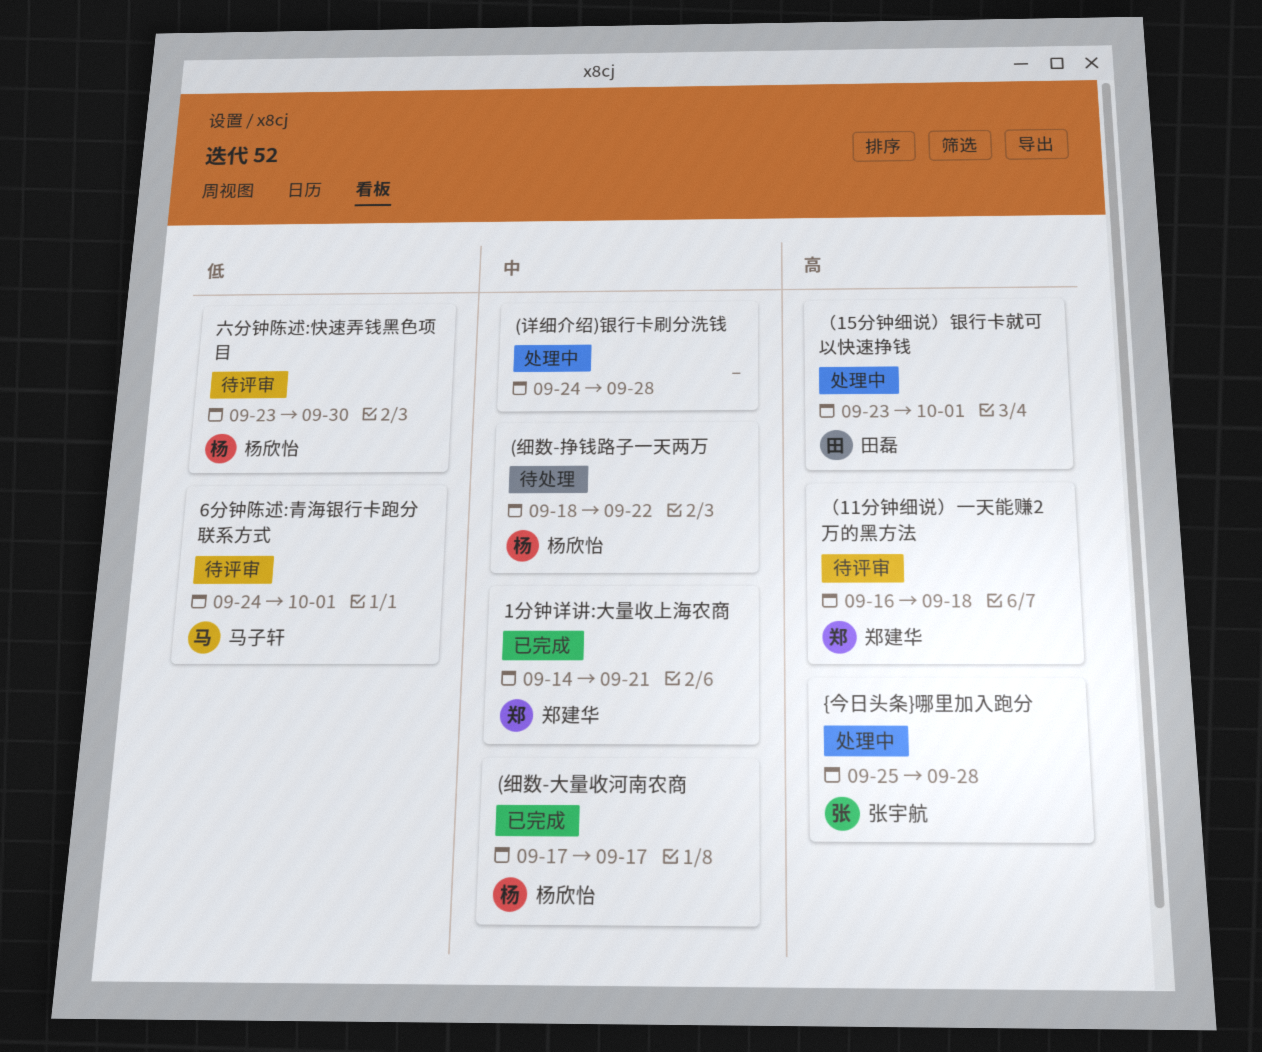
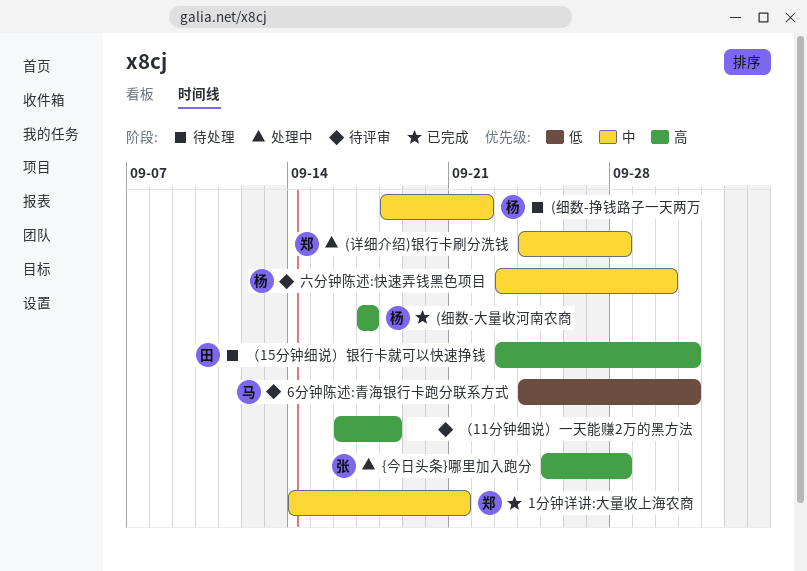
(细数-大量收河南农商, priority: 中 -> 高
(详细介绍)银行卡刷分洗钱, owner: none -> 郑建华
六分钟陈述:快速弄钱黑色项目, priority: 低 -> 中
（11分钟细说）一天能赚2万的黑方法, owner: 郑建华 -> none
（15分钟细说）银行卡就可以快速挣钱, status: 处理中 -> 待处理

